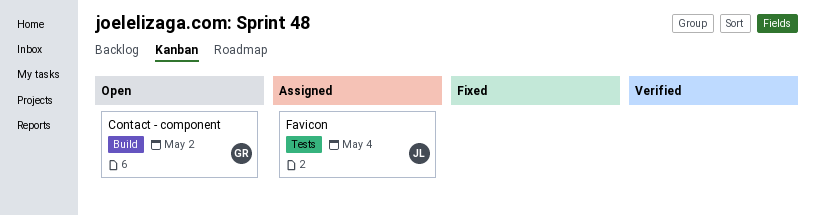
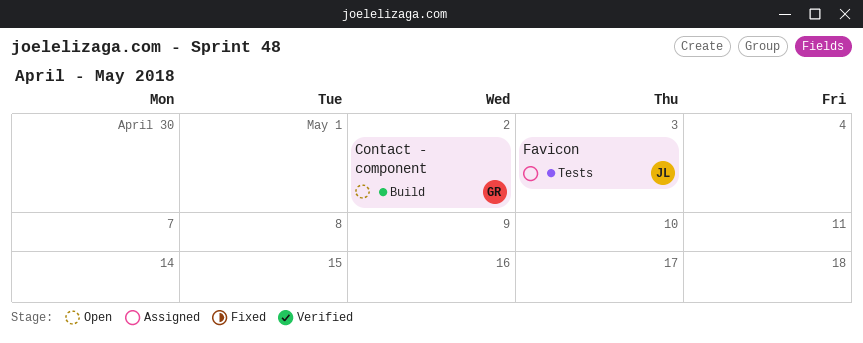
Favicon, due: May 4 -> May 3

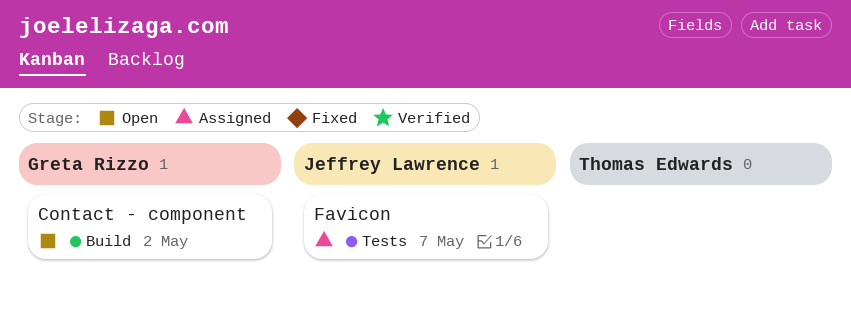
Favicon, due: May 3 -> May 7

